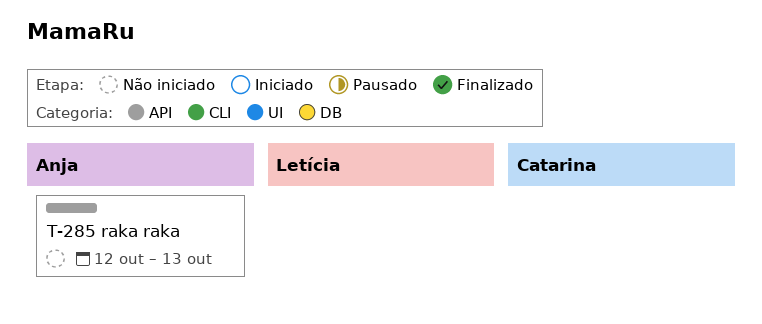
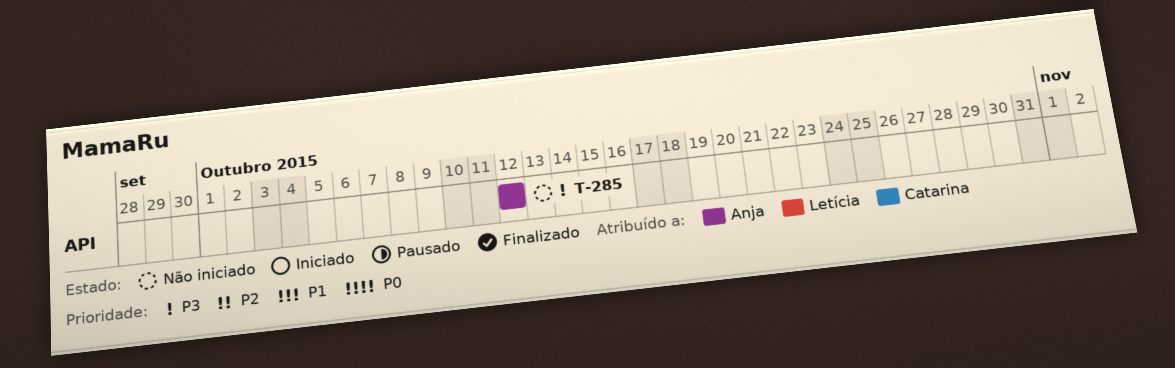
T-285, due: Oct 13 -> Oct 12

